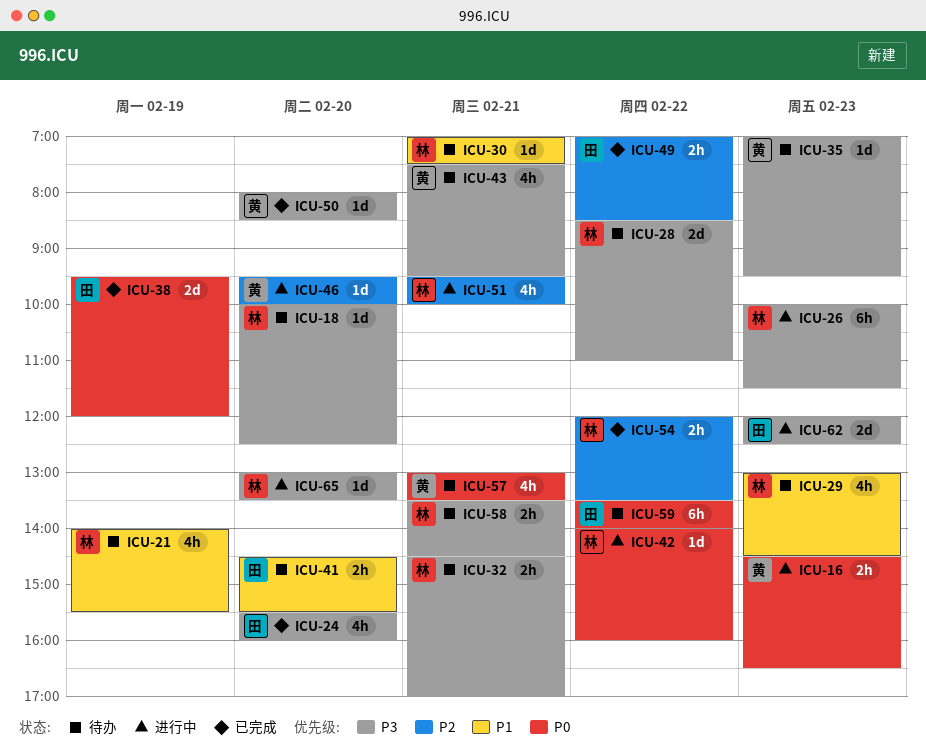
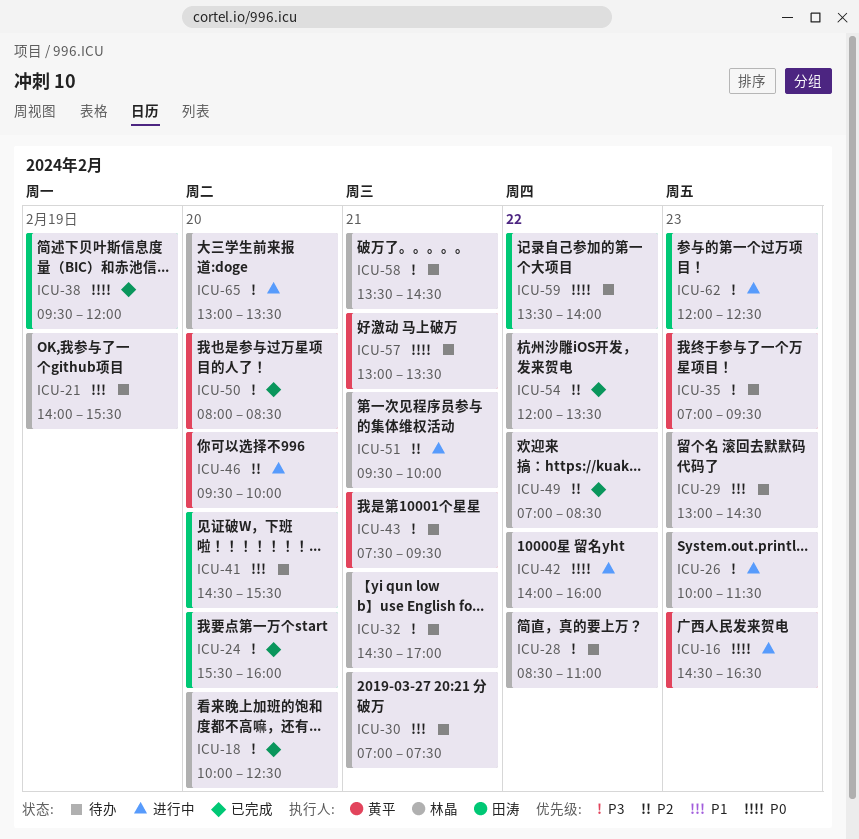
ICU-18, status: 待办 -> 已完成
ICU-49, owner: 田涛 -> 林晶

